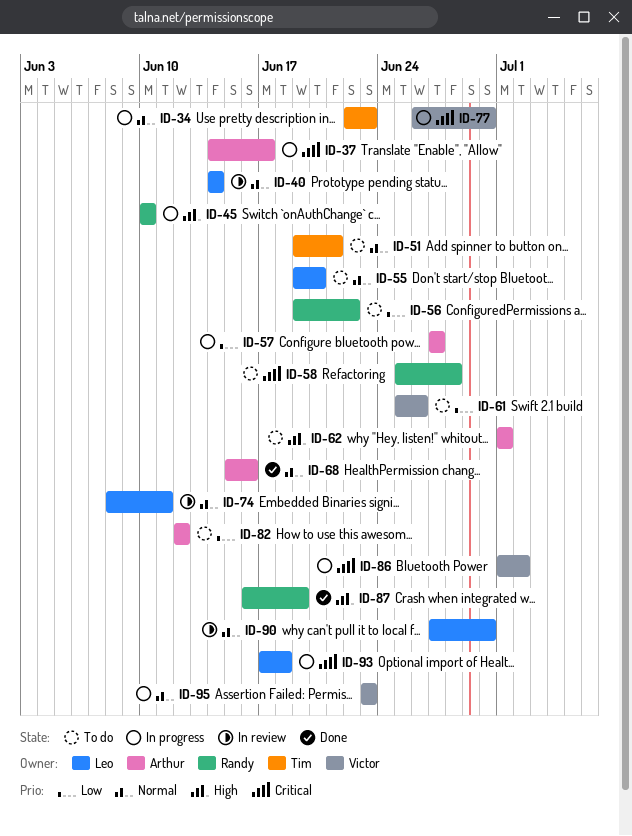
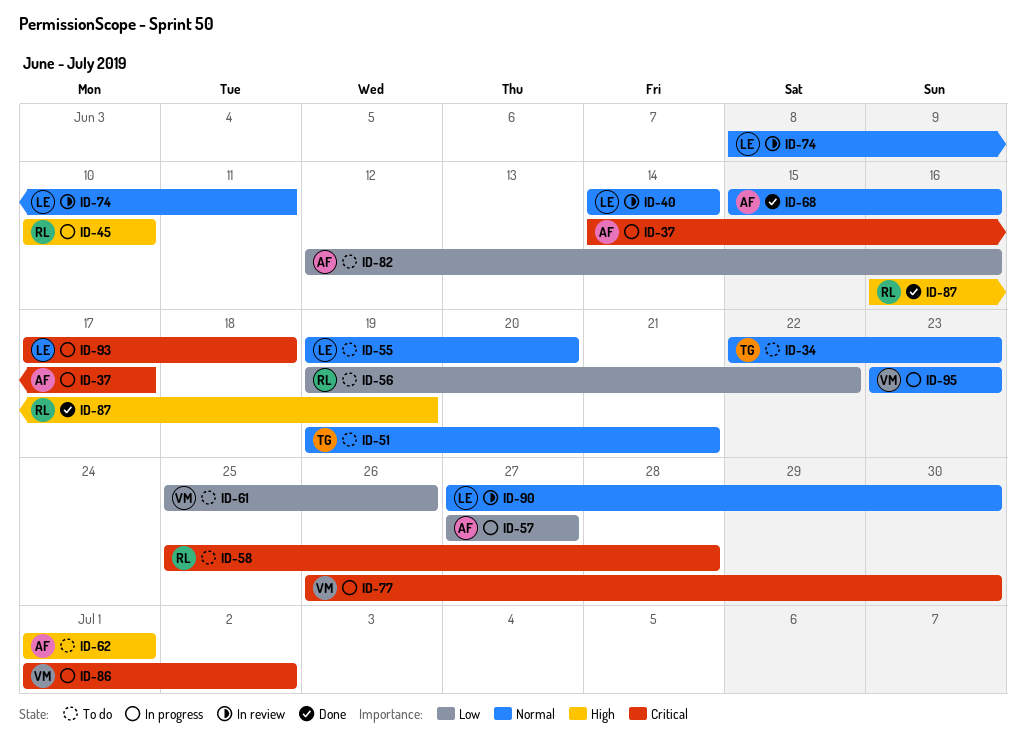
ID-34, status: In progress -> To do
ID-82, due: Jun 12 -> Jun 16

